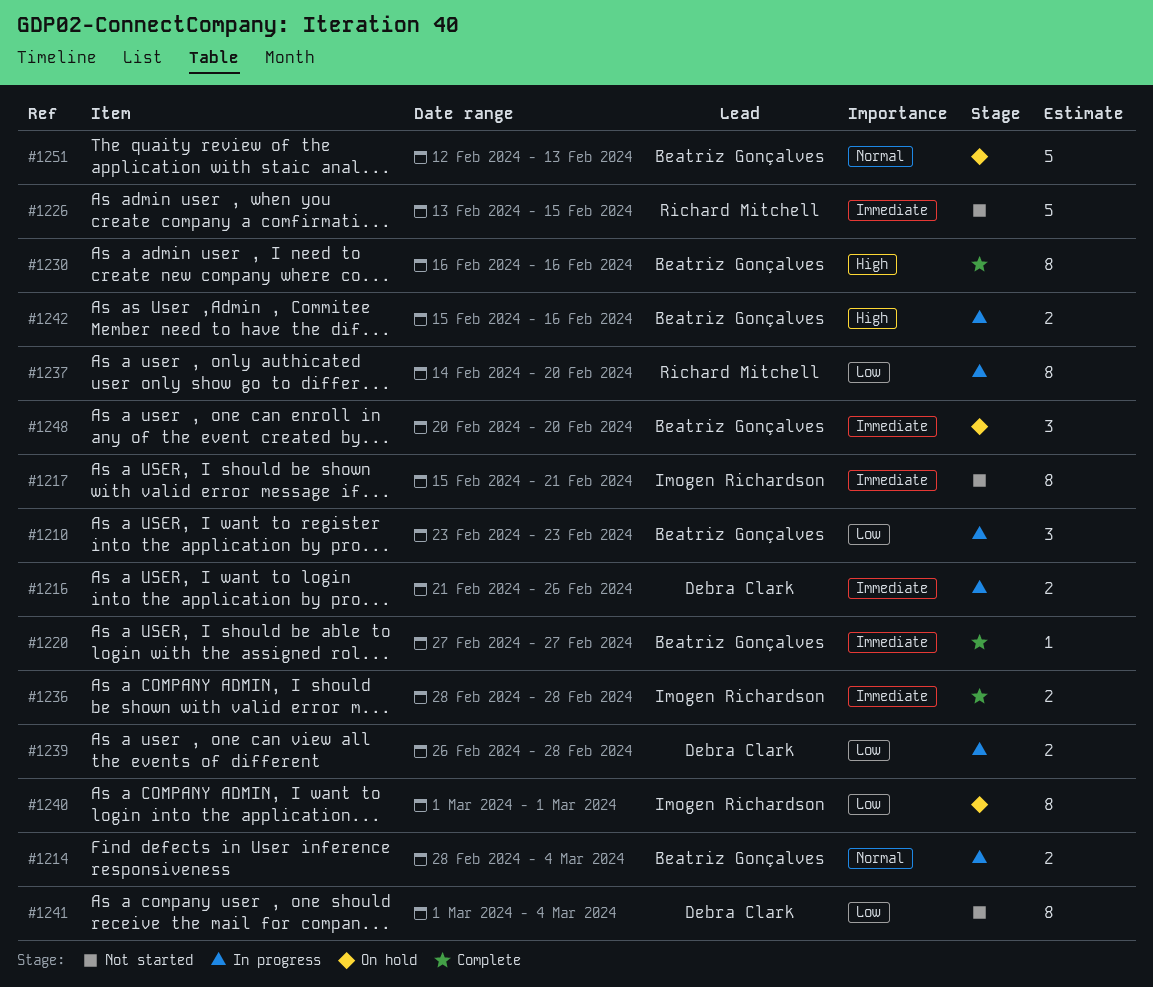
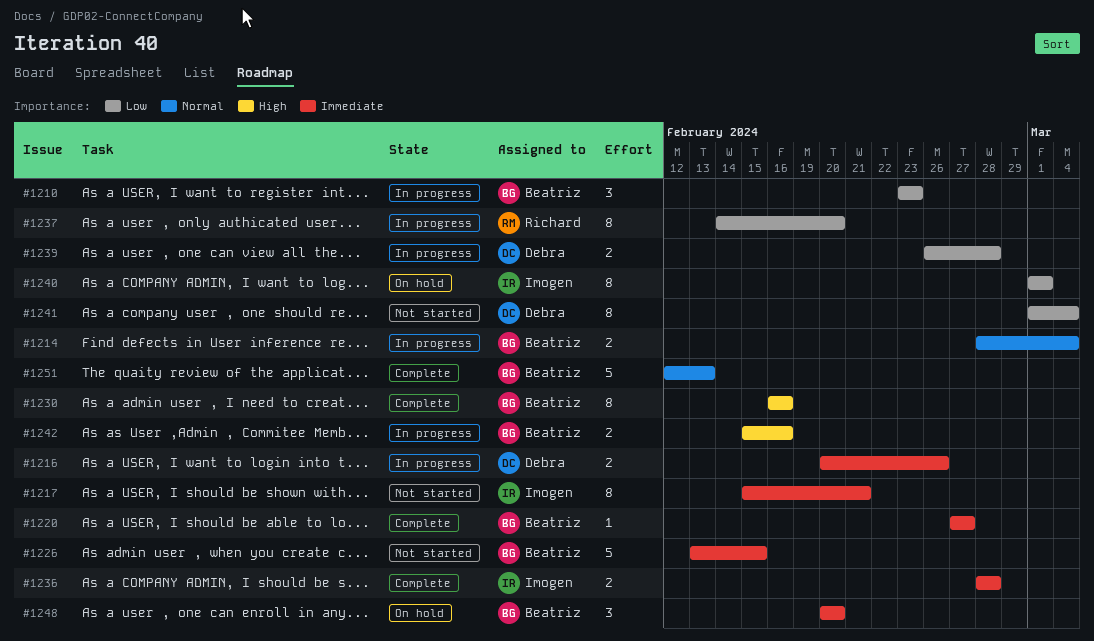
#1216, start: Feb 21 -> Feb 20
#1226, owner: Richard Mitchell -> Beatriz Gonçalves
#1251, status: On hold -> Complete

